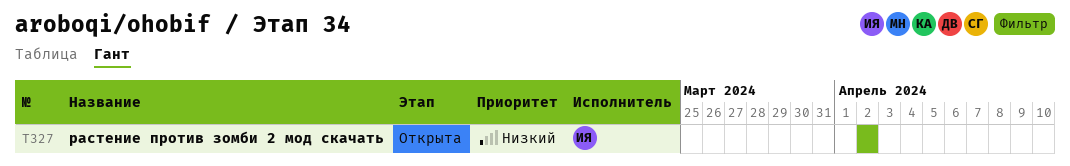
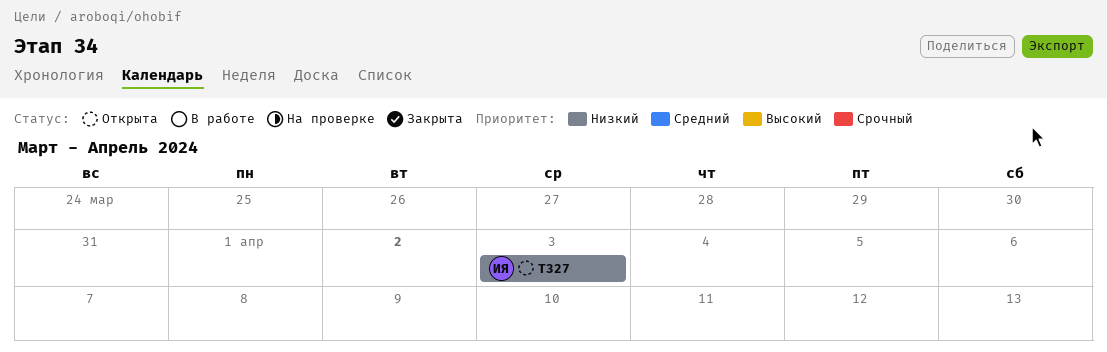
T327, start: Apr 2 -> Apr 3
T327, due: Apr 2 -> Apr 3

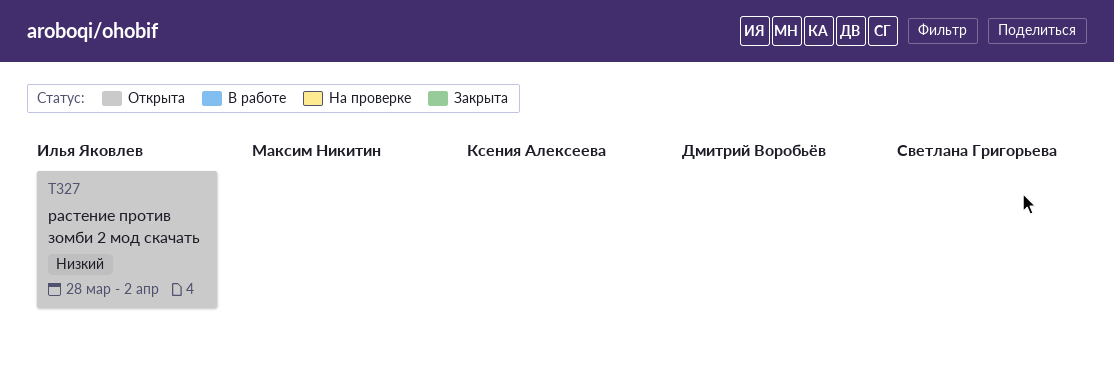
T327, start: Apr 3 -> Mar 28
T327, due: Apr 3 -> Apr 2

